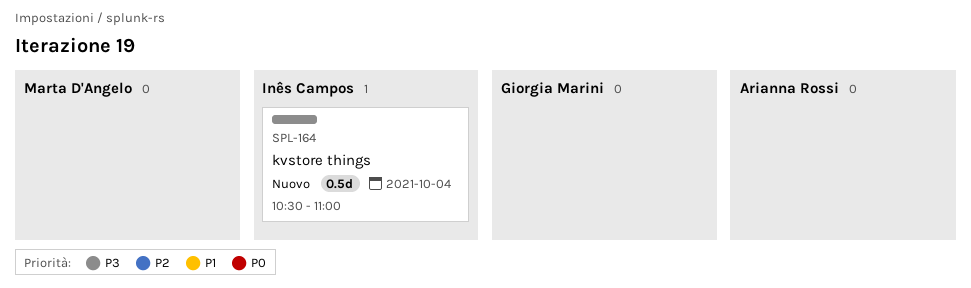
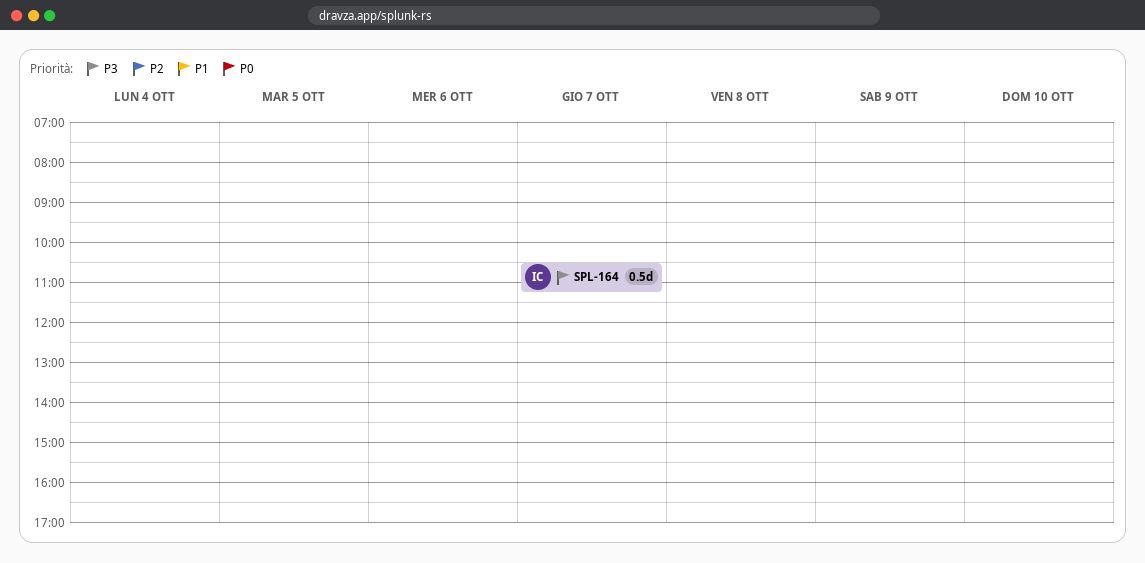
SPL-164, day: Oct 4 -> Oct 7
SPL-164, ends: 11:00 -> 11:15

